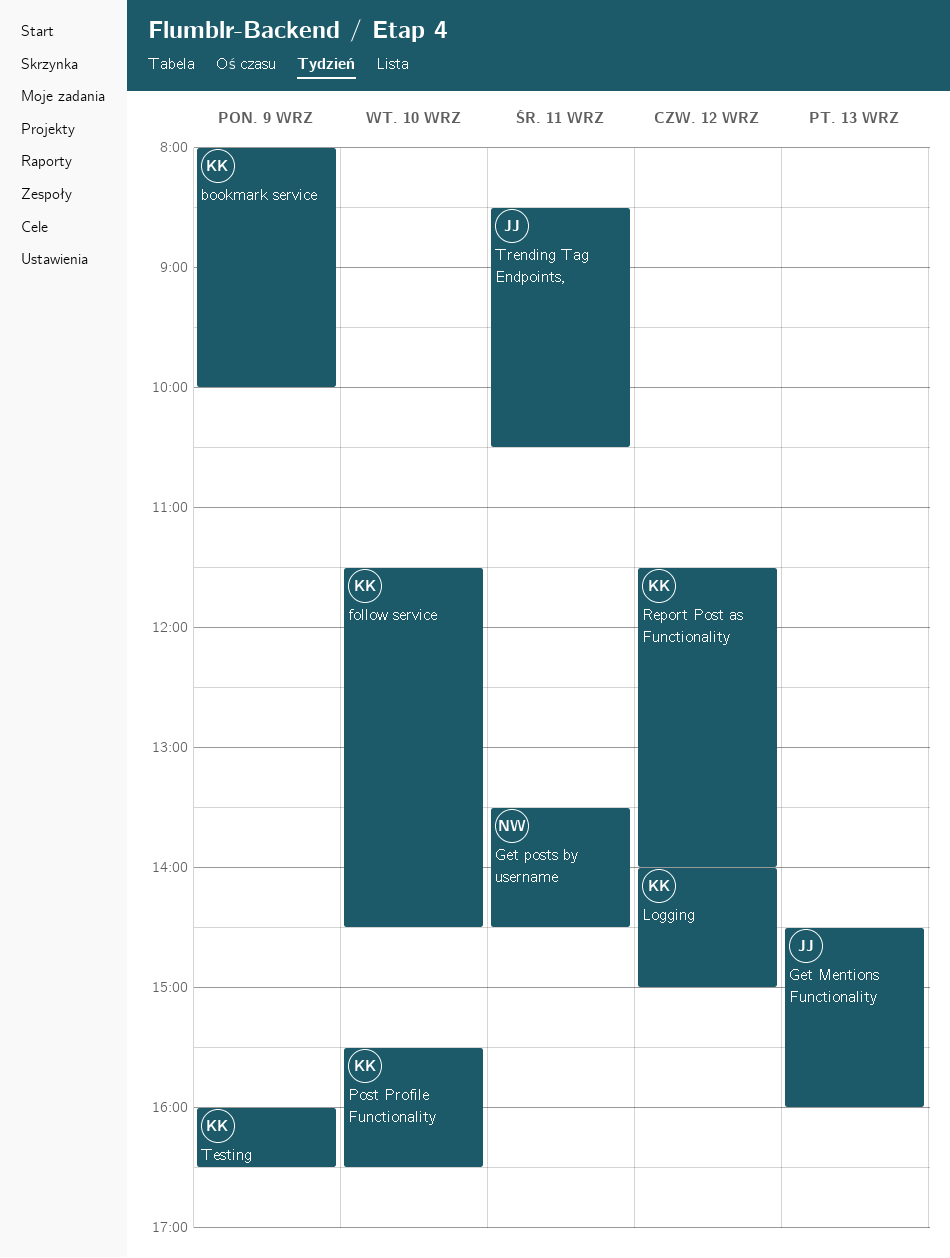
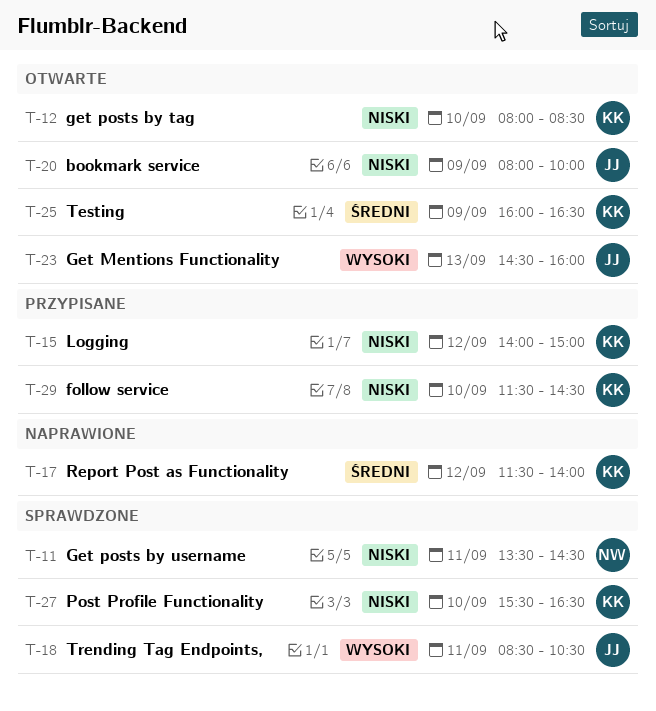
bookmark service, owner: KK -> JJ
get posts by tag: none -> present

